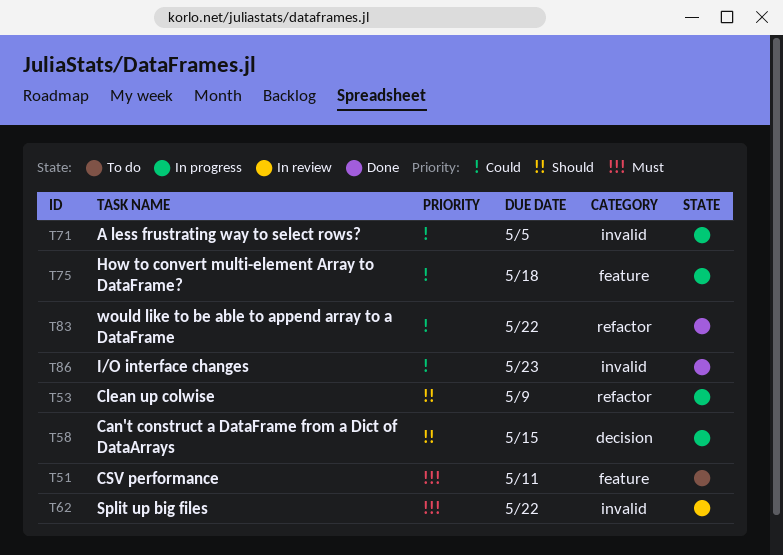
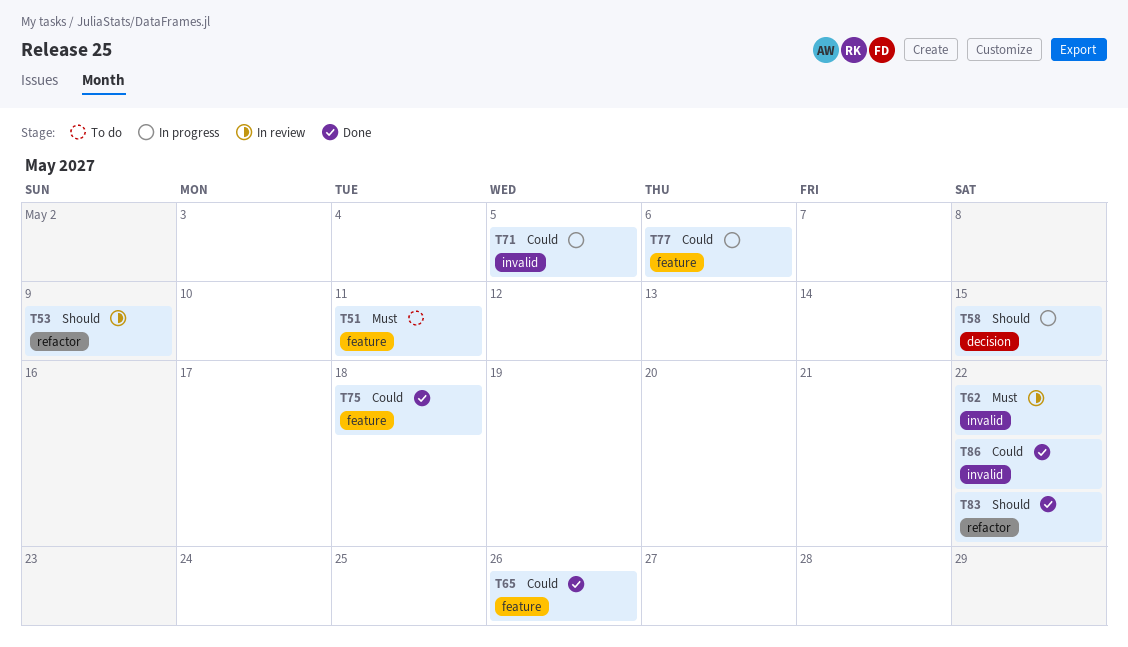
T53, status: In progress -> In review
T65: none -> present
T75, status: In progress -> Done
T77: none -> present
T83, priority: Could -> Should
T86, due: May 23 -> May 22

